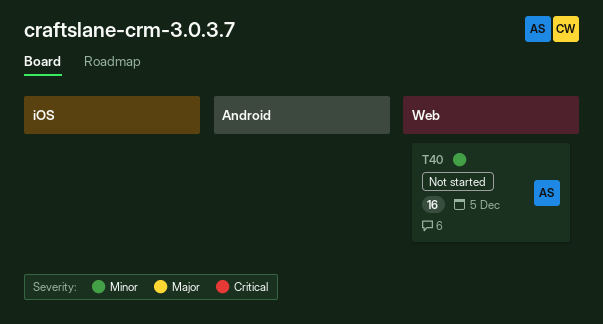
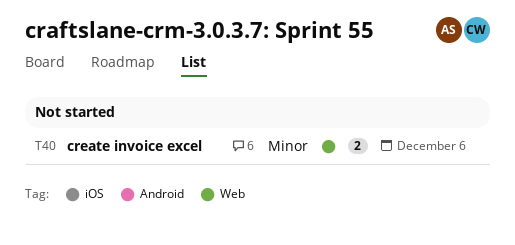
T40, estimate: 16 -> 2
T40, due: Dec 5 -> Dec 6

